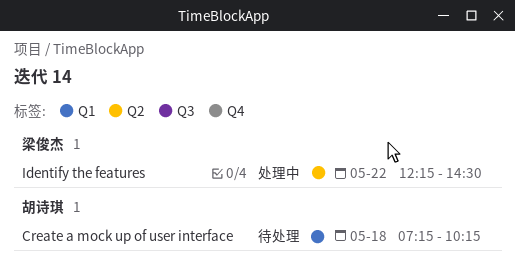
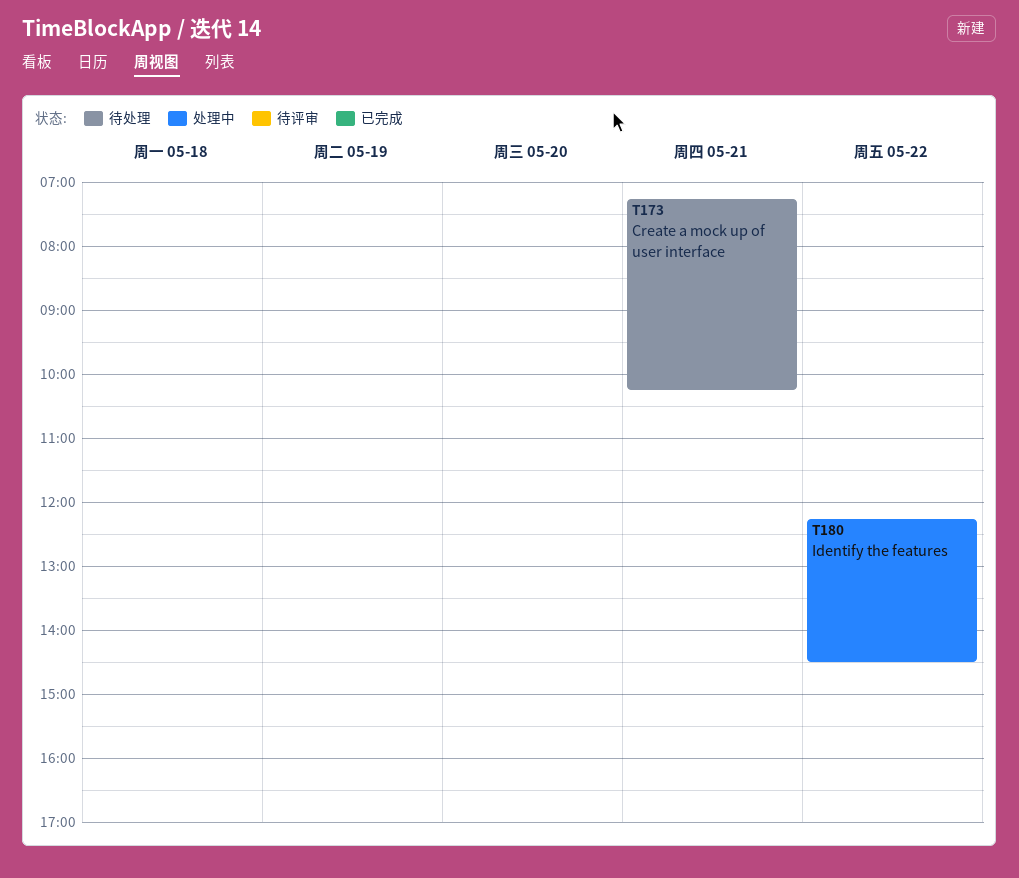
Create a mock up of user interface, day: May 18 -> May 21

